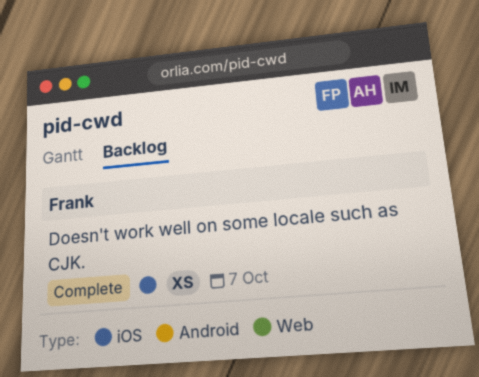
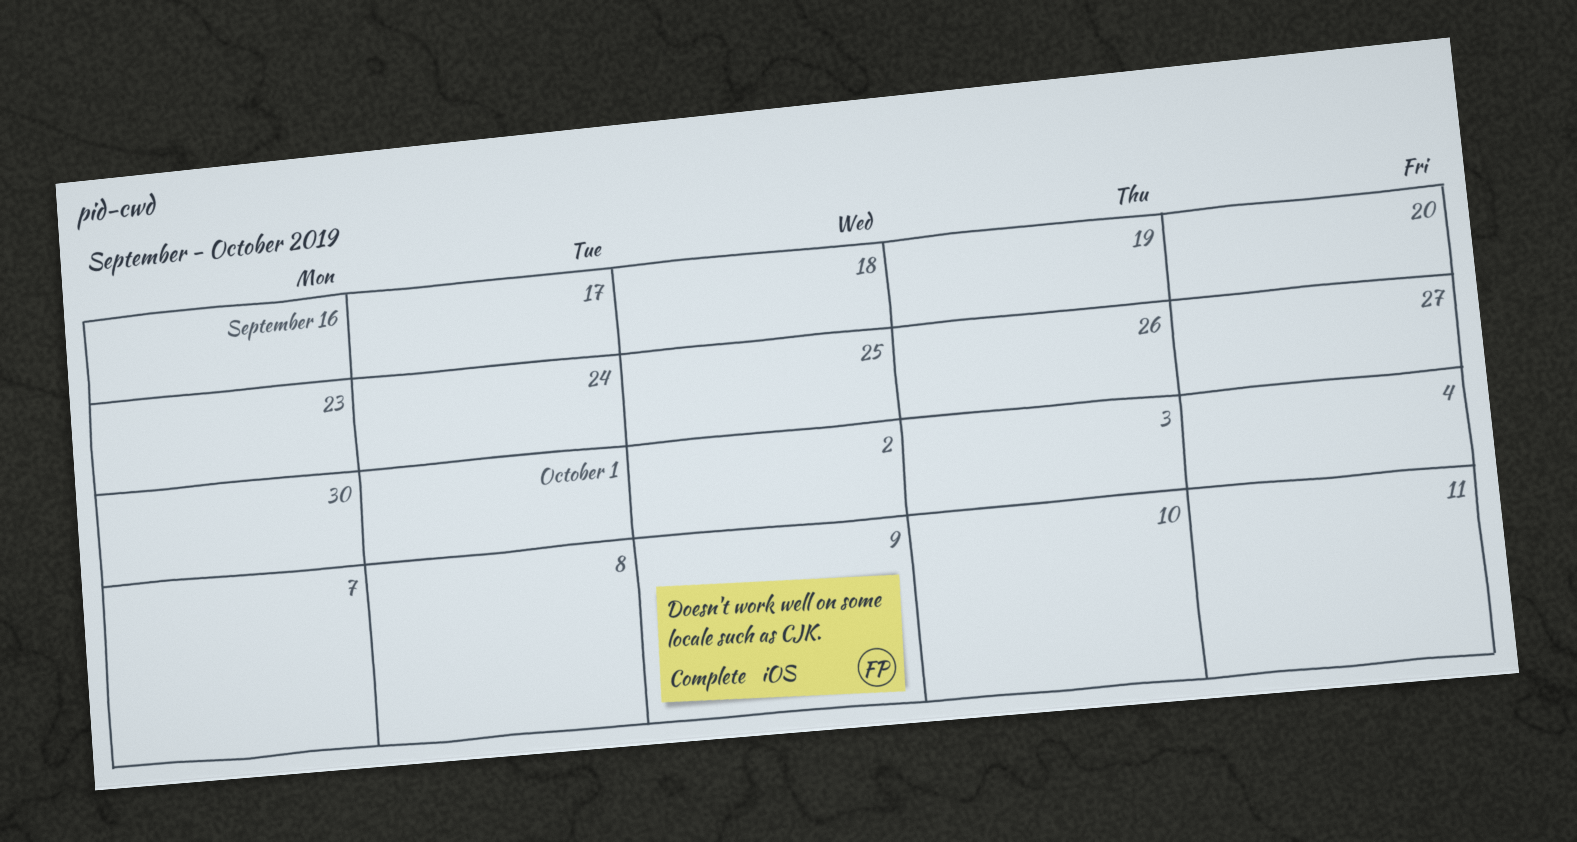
Doesn't work well on some locale such as CJK., due: Oct 7 -> Oct 9

